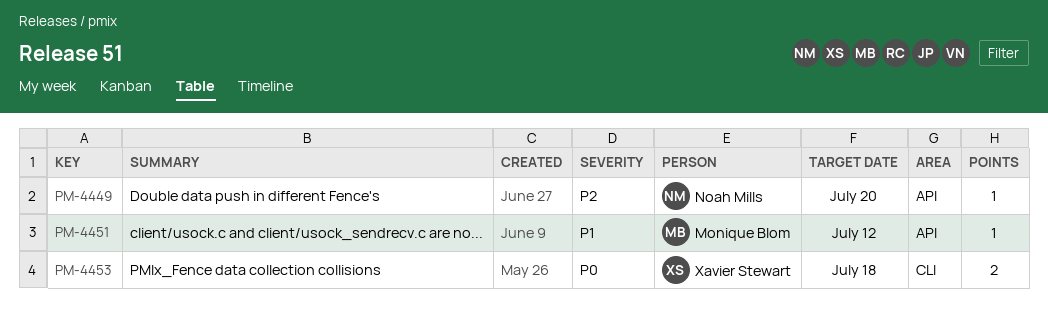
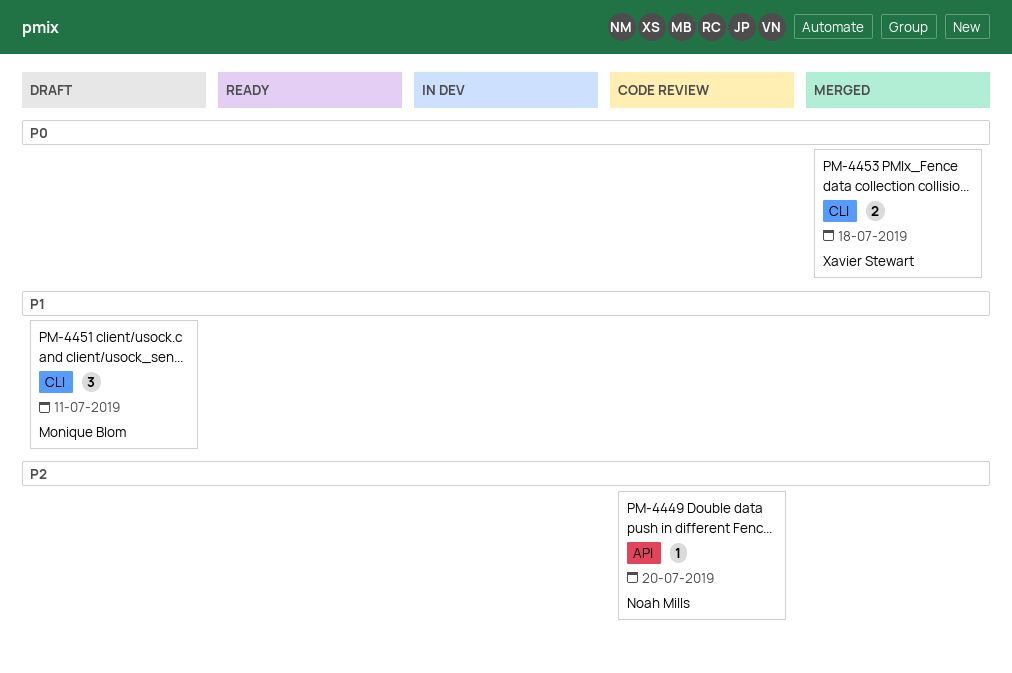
PM-4451, label: API -> CLI
PM-4451, estimate: 1 -> 3
PM-4451, due: Jul 12 -> Jul 11

